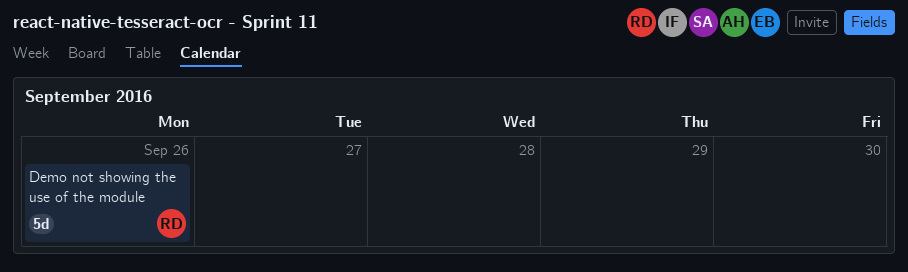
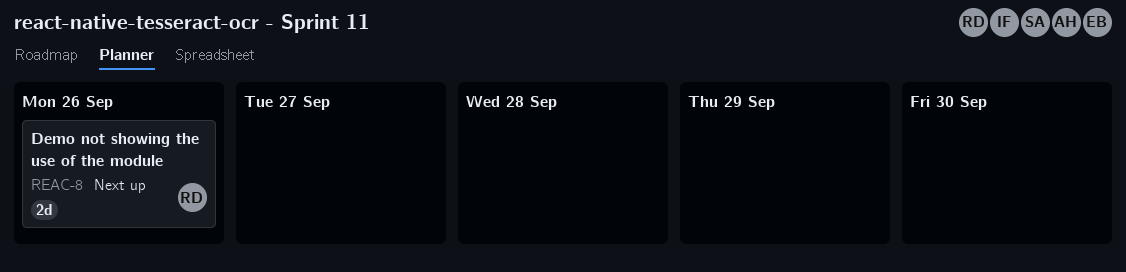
Demo not showing the use of the module, estimate: 5d -> 2d

